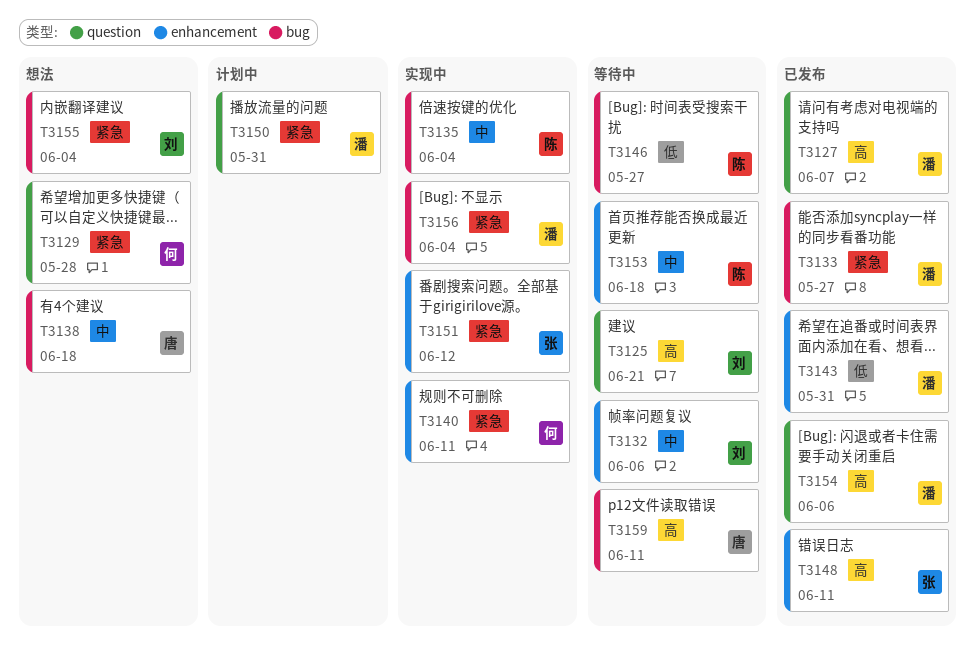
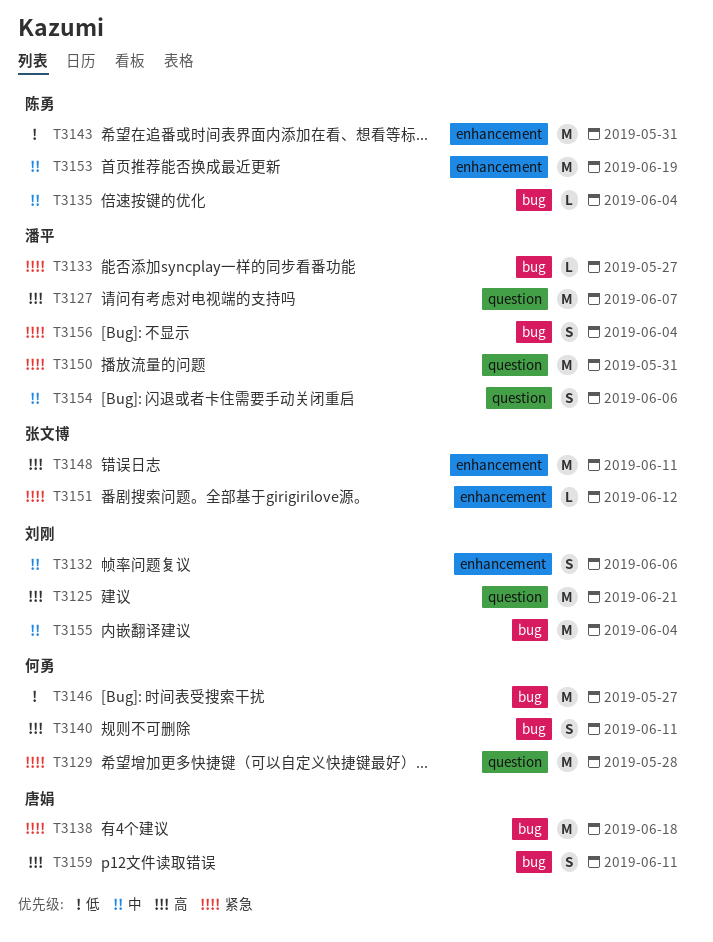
T3138, priority: 中 -> 紧急
T3140, priority: 紧急 -> 高
T3140, label: enhancement -> bug
T3143, owner: 潘平 -> 陈勇
T3146, owner: 陈勇 -> 何勇
T3153, due: Jun 18 -> Jun 19
T3154, priority: 高 -> 中
T3155, priority: 紧急 -> 中

